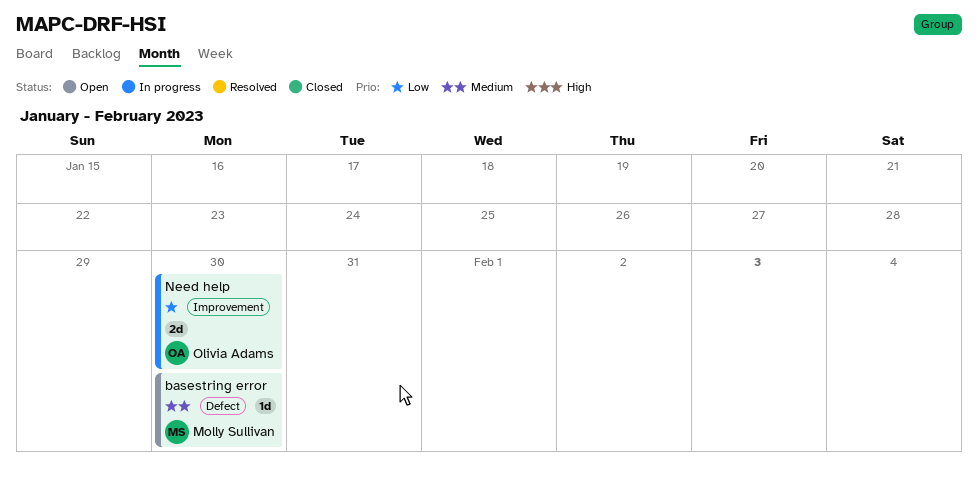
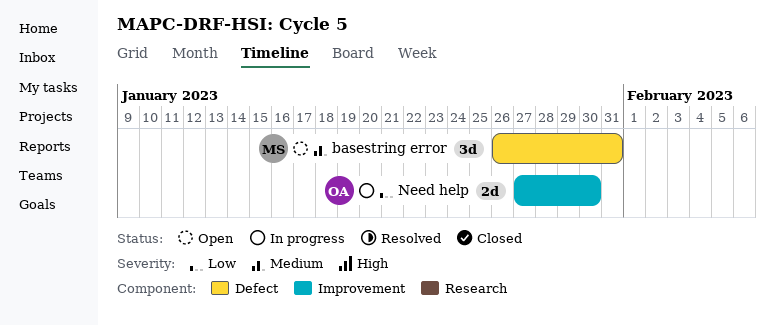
basestring error, estimate: 1d -> 3d
basestring error, due: Jan 30 -> Jan 31

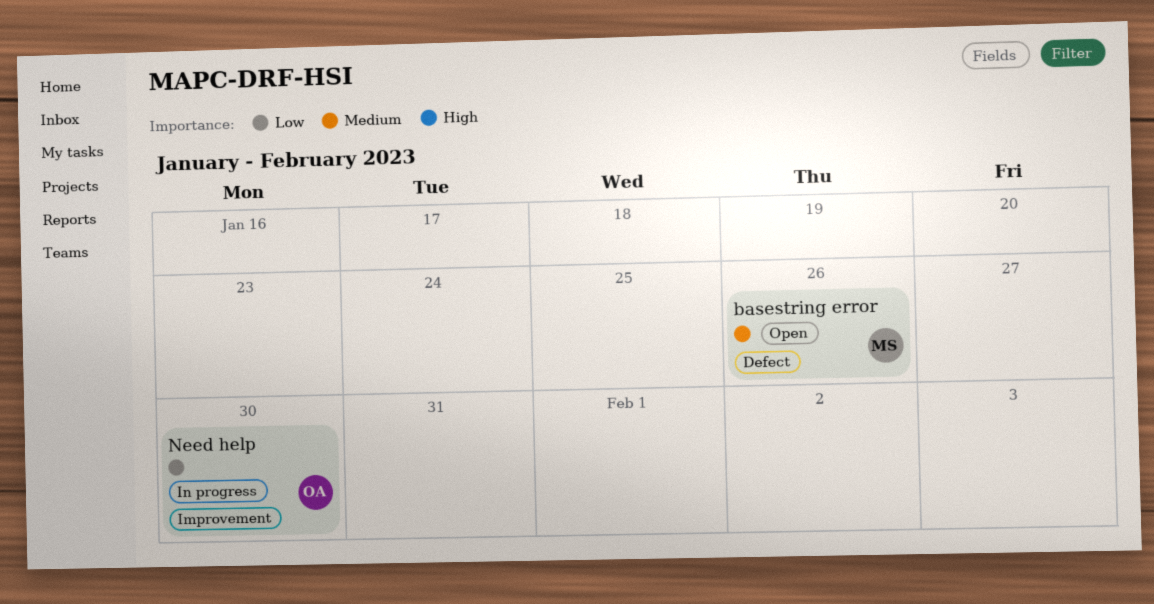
basestring error, due: Jan 31 -> Jan 26

